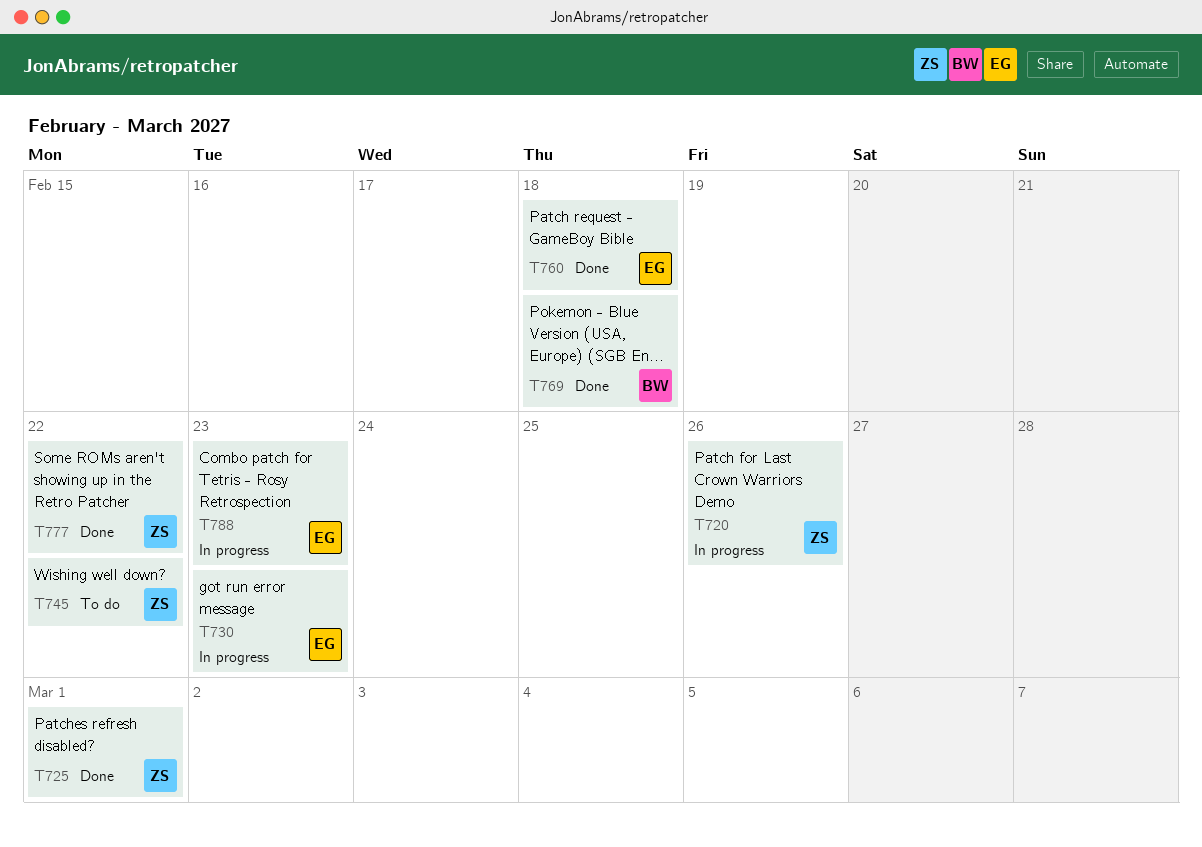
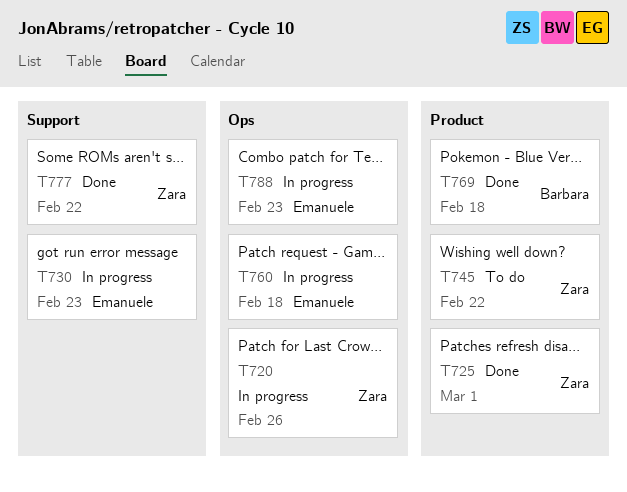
T760, status: Done -> In progress

